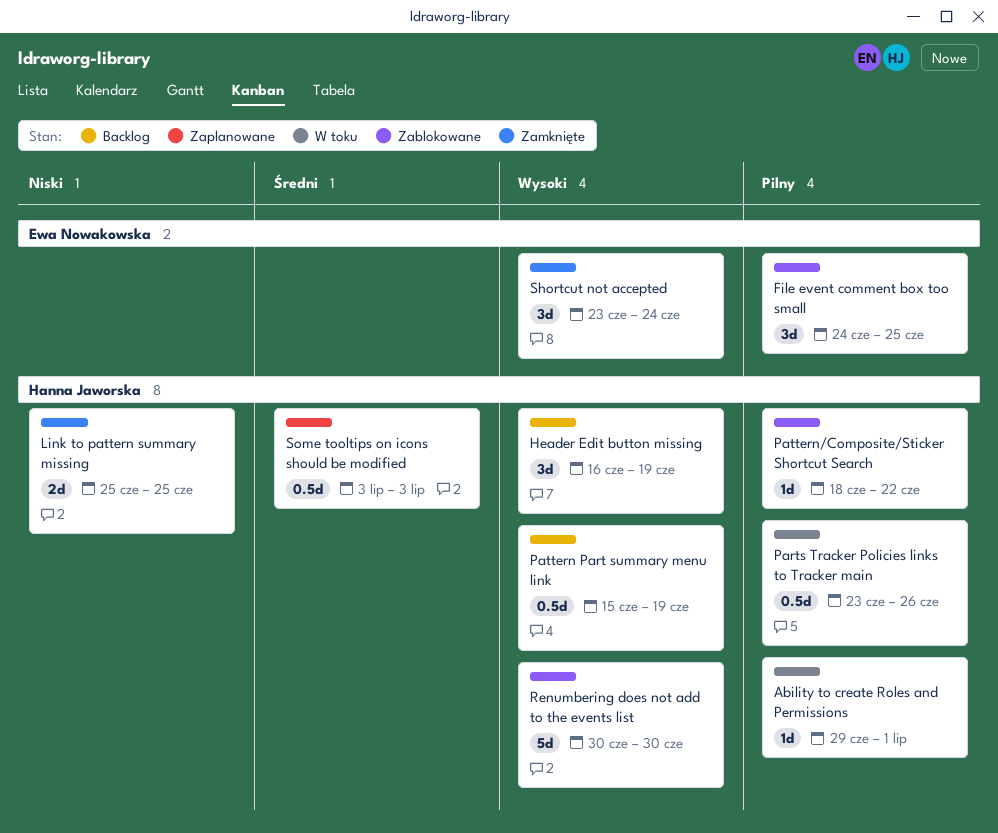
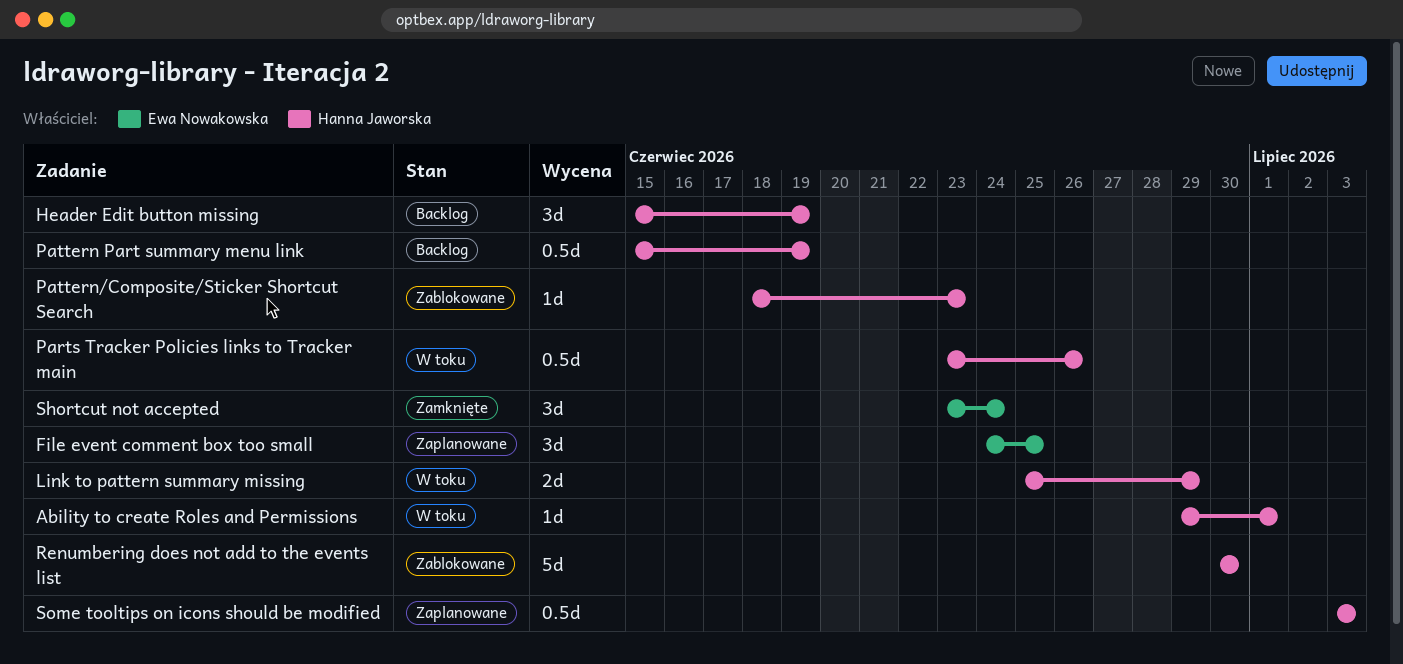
File event comment box too small, status: Zablokowane -> Zaplanowane
Header Edit button missing, start: Jun 16 -> Jun 15
Link to pattern summary missing, status: Zamknięte -> W toku
Link to pattern summary missing, due: Jun 25 -> Jun 29
Pattern/Composite/Sticker Shortcut Search, due: Jun 22 -> Jun 23

